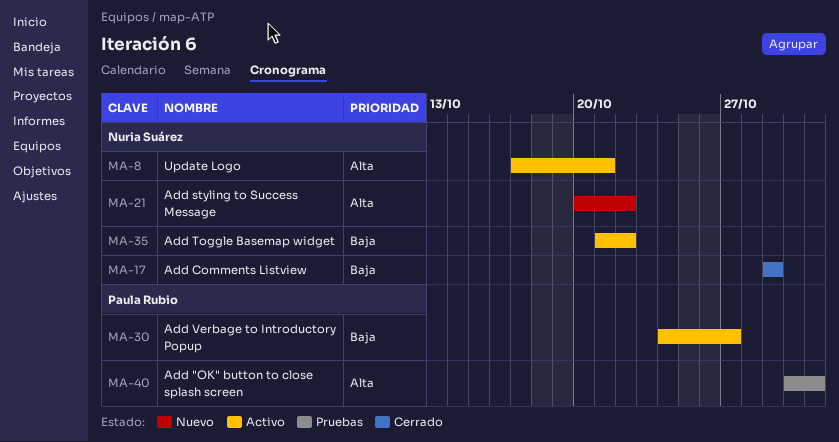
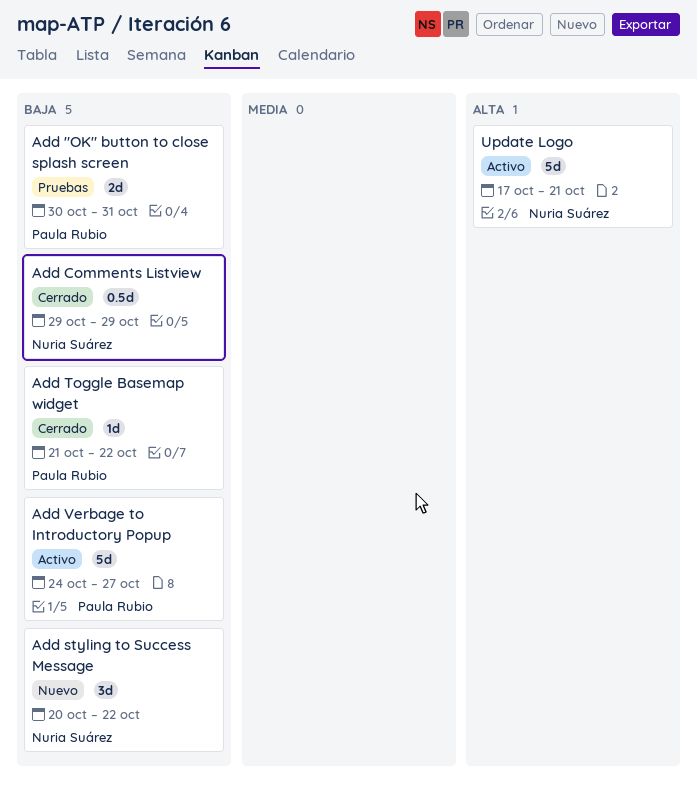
Add "OK" button to close splash screen, priority: Alta -> Baja
Add styling to Success Message, priority: Alta -> Baja
Add Toggle Basemap widget, status: Activo -> Cerrado
Add Toggle Basemap widget, owner: Nuria Suárez -> Paula Rubio

